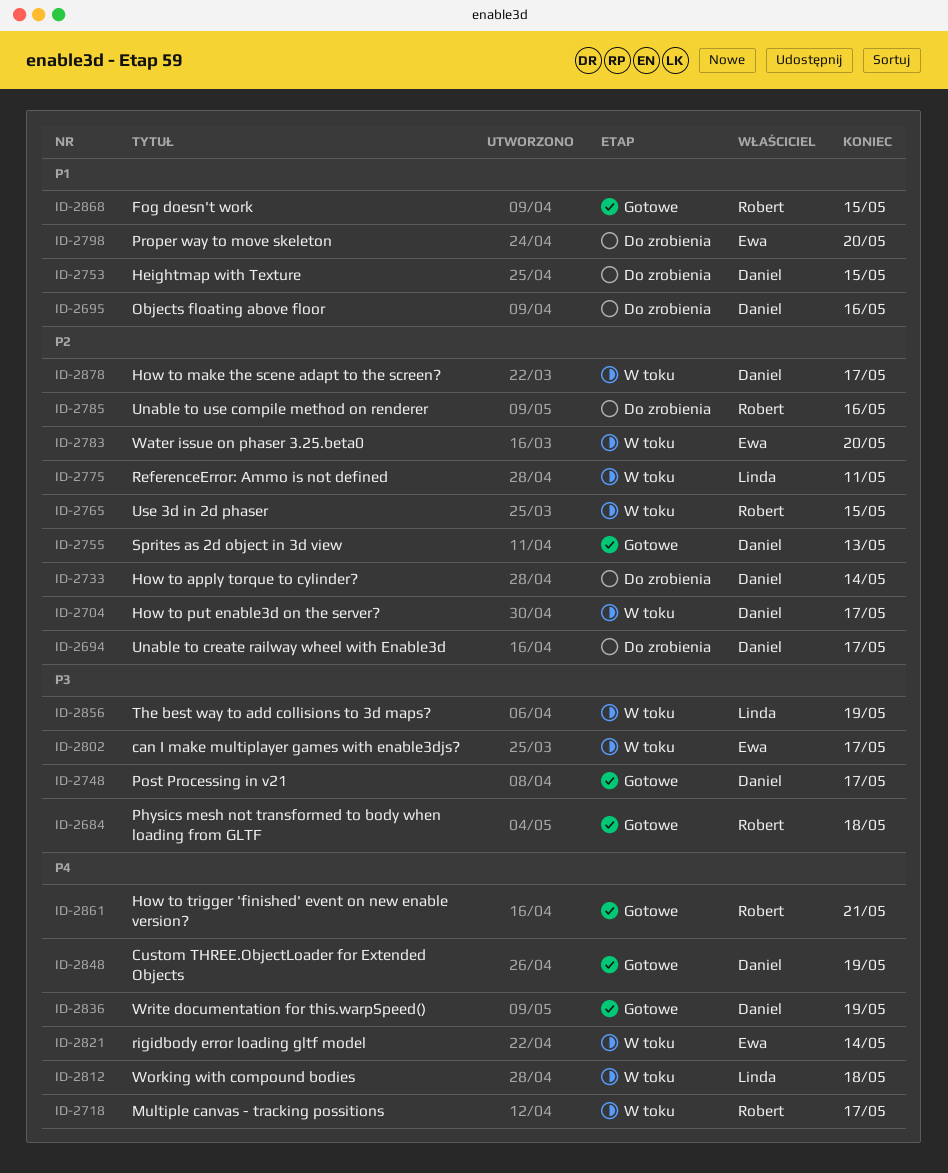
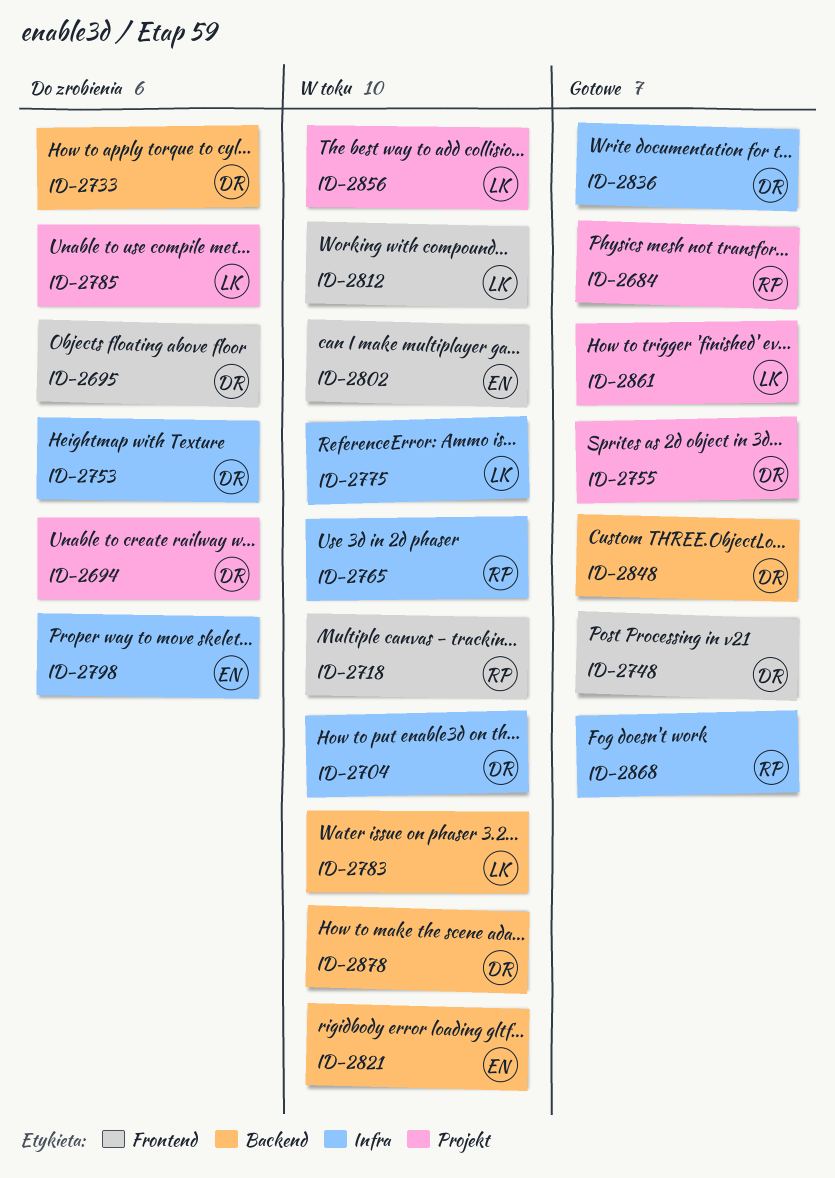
ID-2783, owner: Ewa -> Linda
ID-2785, owner: Robert -> Linda
ID-2861, owner: Robert -> Linda

